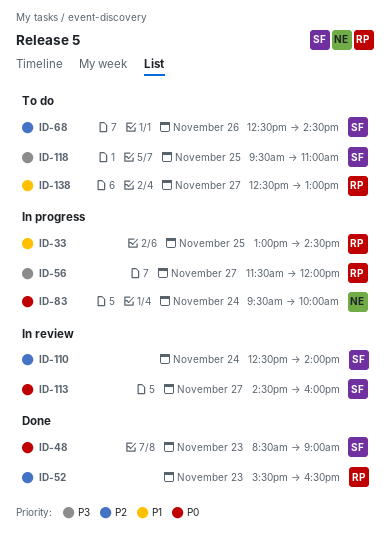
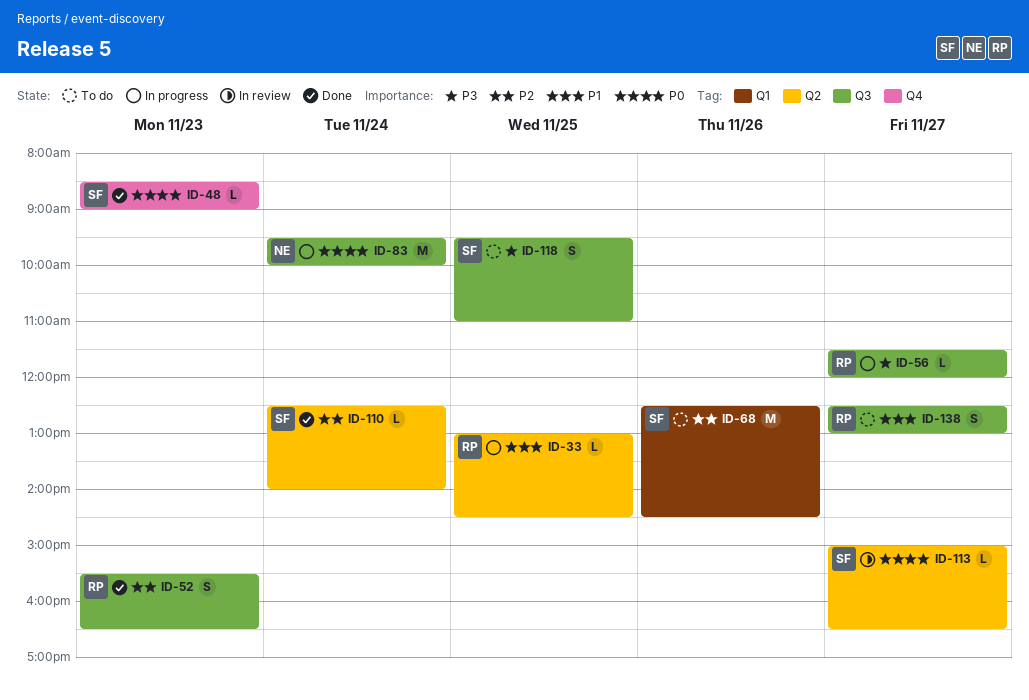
ID-110, status: In review -> Done
ID-113, begins: 14:30 -> 15:00
ID-113, ends: 16:00 -> 16:30

